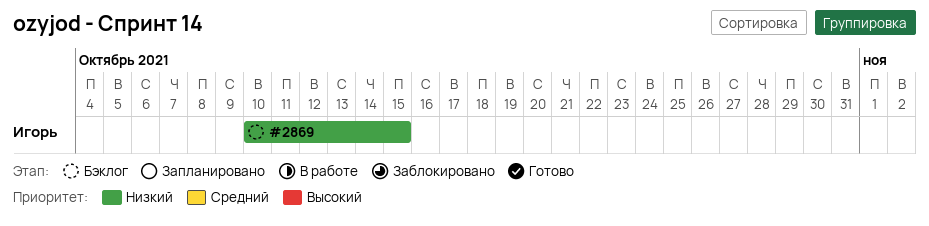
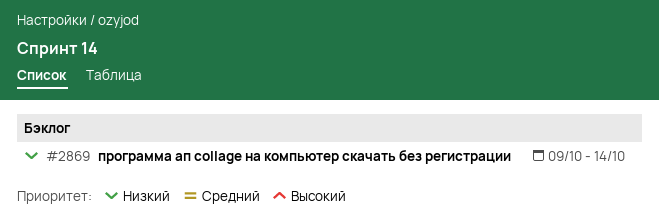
#2869, start: Oct 10 -> Oct 9
#2869, due: Oct 15 -> Oct 14

